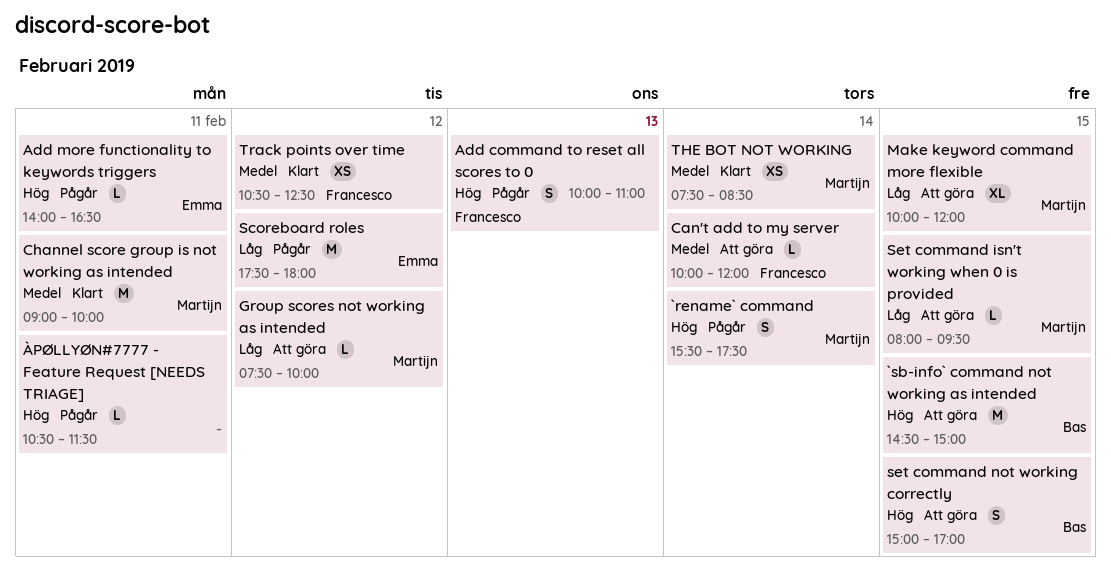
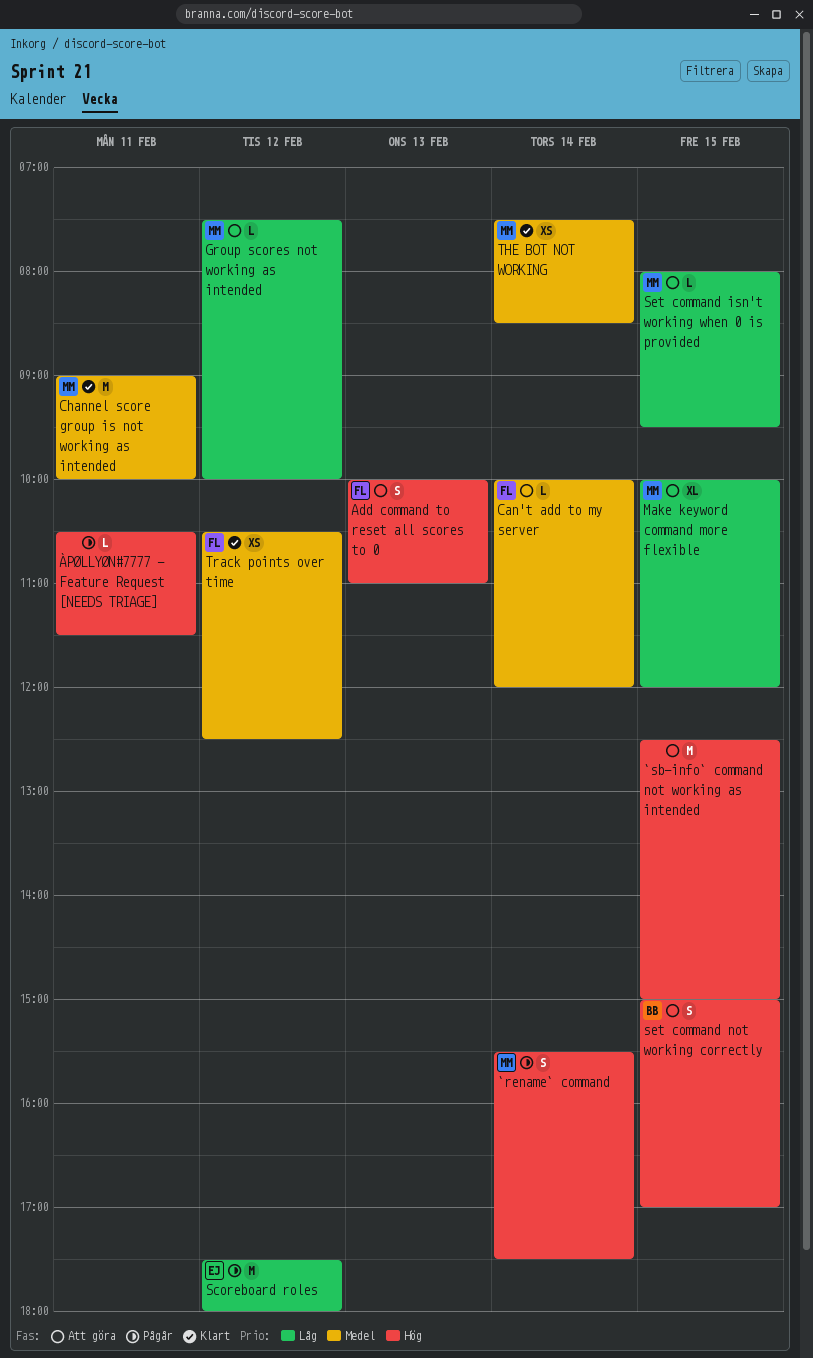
`sb-info` command not working as intended, owner: Bas -> none
`sb-info` command not working as intended, begins: 14:30 -> 12:30
Add command to reset all scores to 0, status: Pågår -> Att göra
Add more functionality to keywords triggers: present -> none

